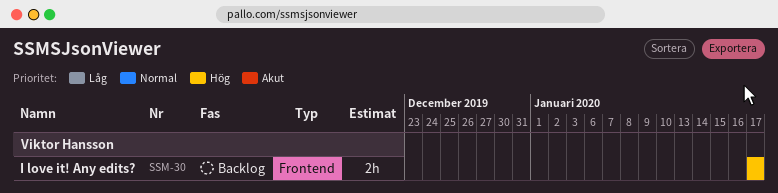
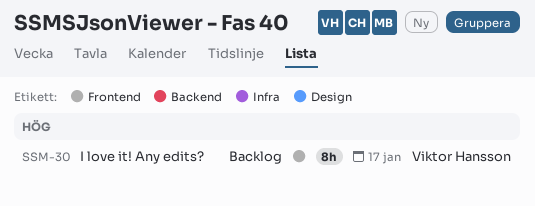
SSM-30, estimate: 2h -> 8h

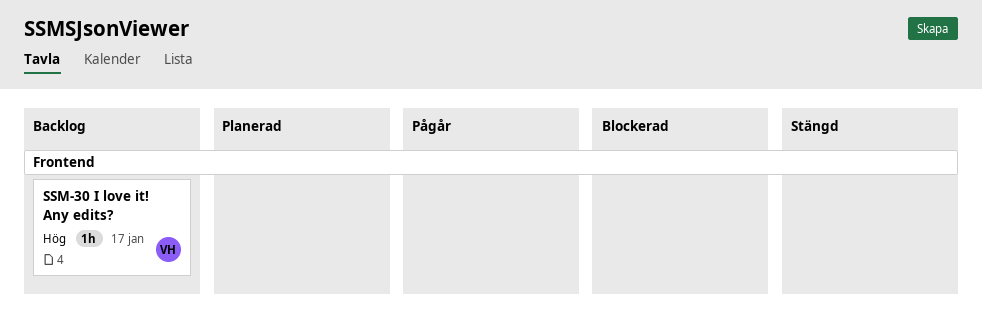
SSM-30, estimate: 8h -> 1h

